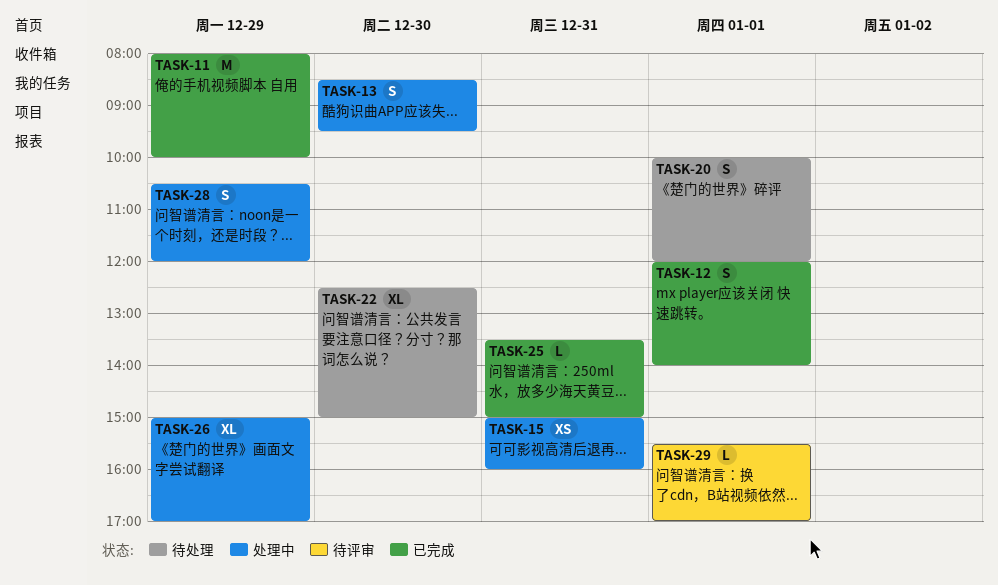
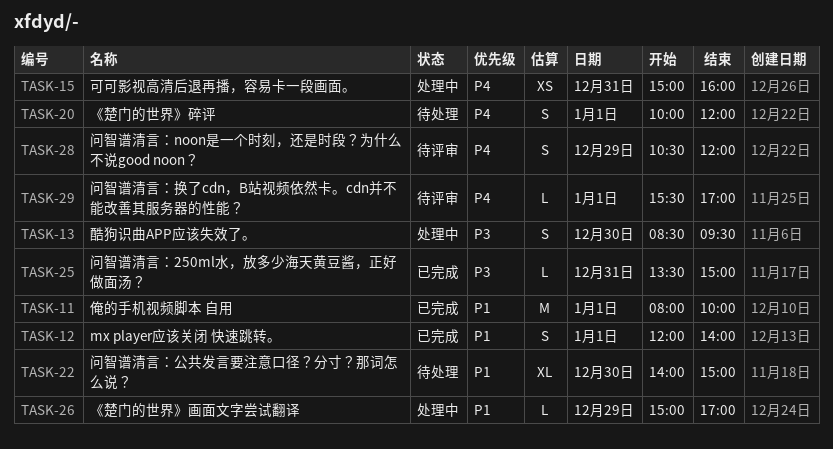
TASK-11, day: Dec 29 -> Jan 1
TASK-22, begins: 12:30 -> 14:00
TASK-26, estimate: XL -> L
TASK-28, status: 处理中 -> 待评审

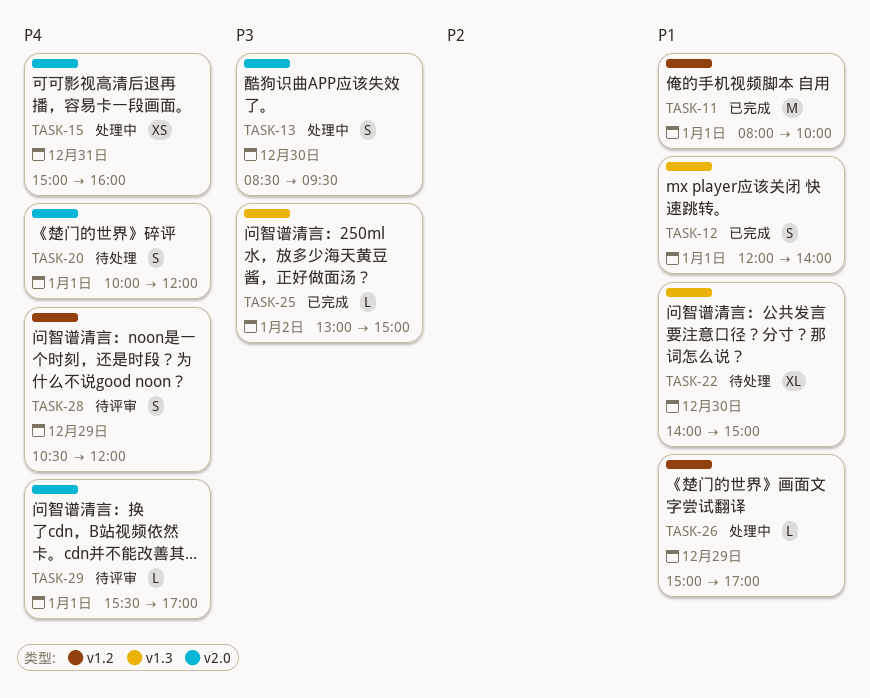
TASK-25, day: Dec 31 -> Jan 2
TASK-25, begins: 13:30 -> 13:00

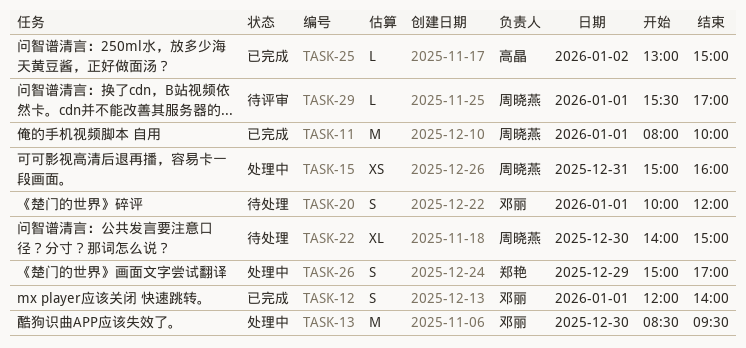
TASK-13, estimate: S -> M
TASK-26, estimate: L -> S
TASK-28: present -> none

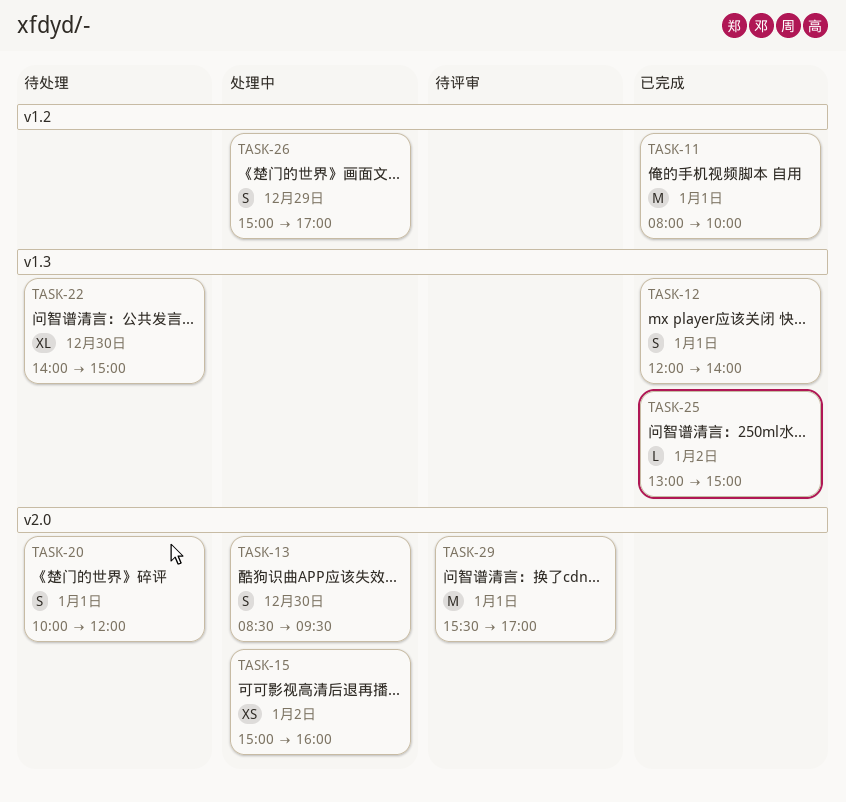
TASK-13, estimate: M -> S
TASK-15, day: Dec 31 -> Jan 2
TASK-29, estimate: L -> M

